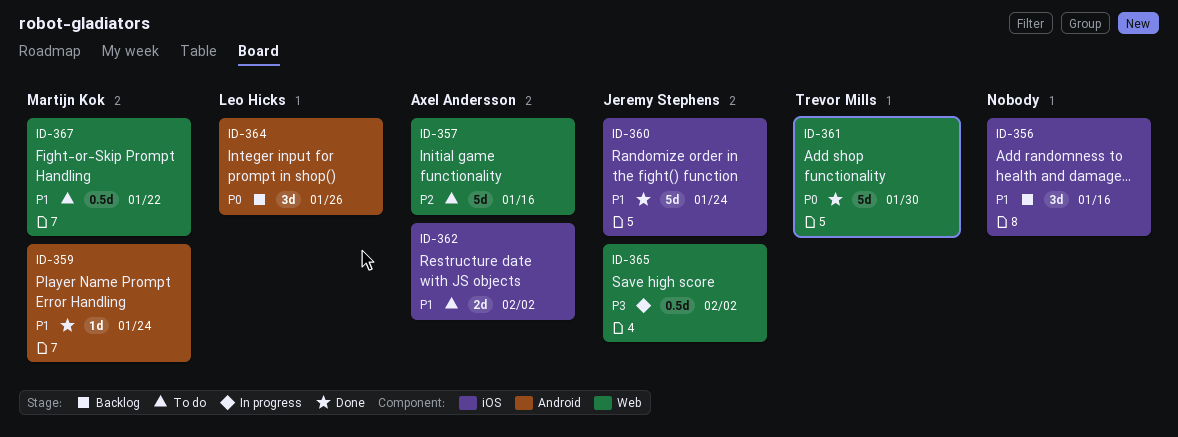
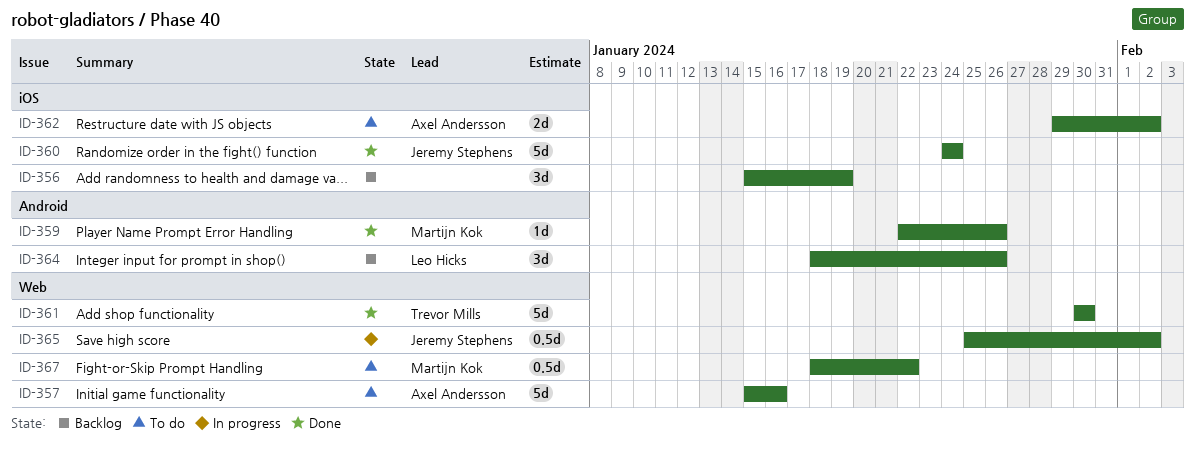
ID-356, due: Jan 16 -> Jan 19
ID-359, due: Jan 24 -> Jan 26

